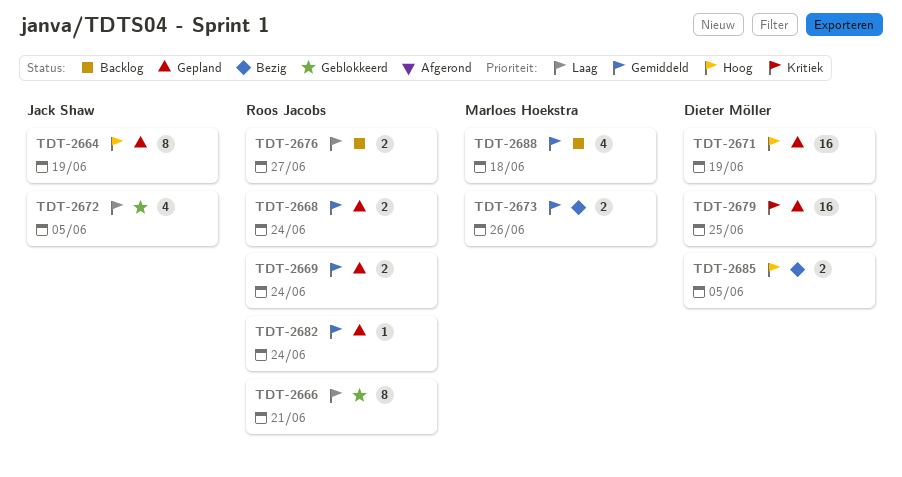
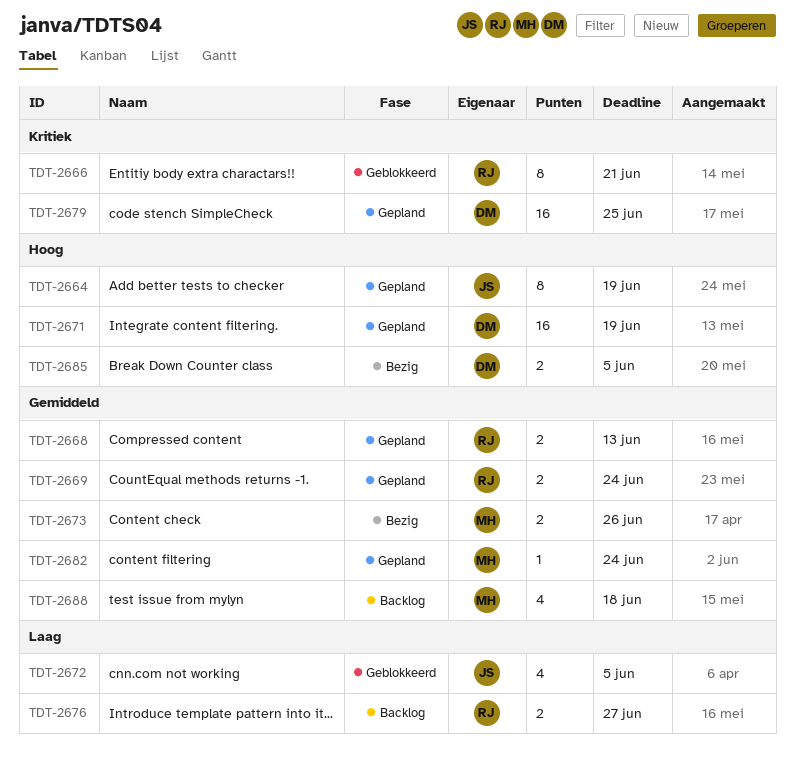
TDT-2666, priority: Laag -> Kritiek
TDT-2668, due: Jun 24 -> Jun 13
TDT-2682, owner: Roos Jacobs -> Marloes Hoekstra

